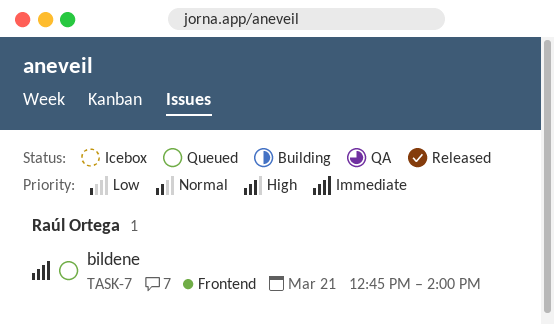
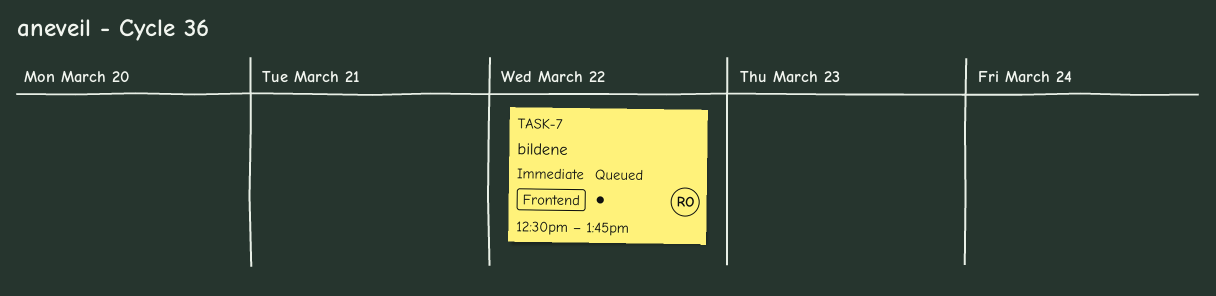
TASK-7, day: Mar 21 -> Mar 22
TASK-7, begins: 12:45 -> 12:30
TASK-7, ends: 14:00 -> 13:45

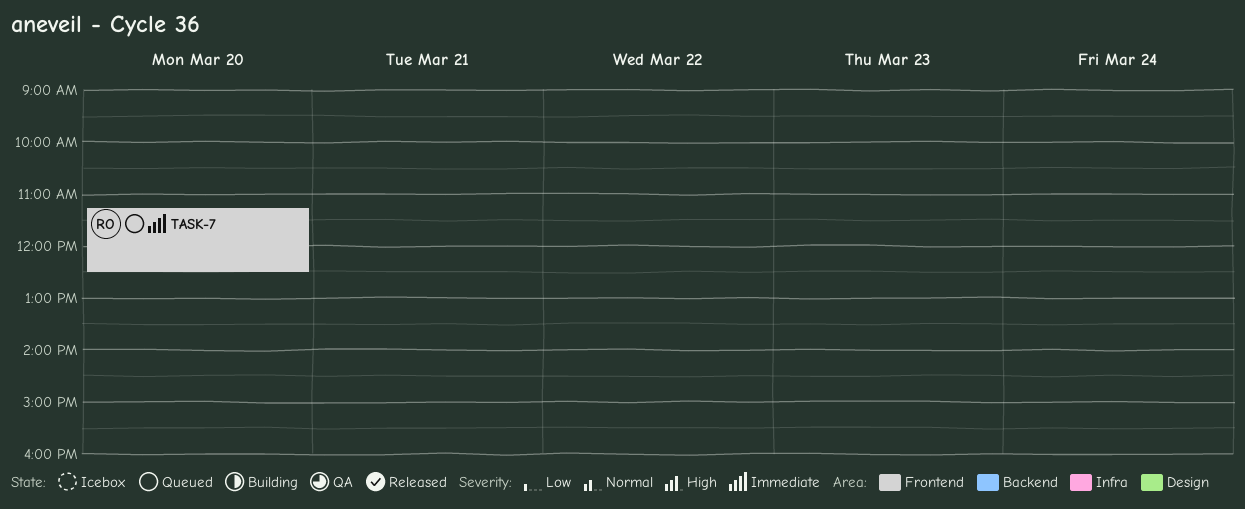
TASK-7, day: Mar 22 -> Mar 20
TASK-7, begins: 12:30 -> 11:15
TASK-7, ends: 13:45 -> 12:30

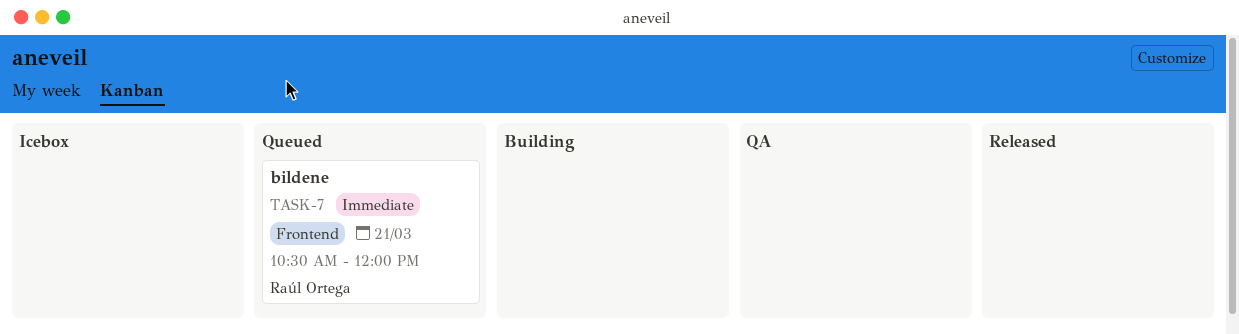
TASK-7, day: Mar 20 -> Mar 21
TASK-7, begins: 11:15 -> 10:30
TASK-7, ends: 12:30 -> 12:00

